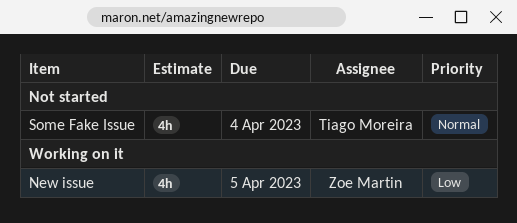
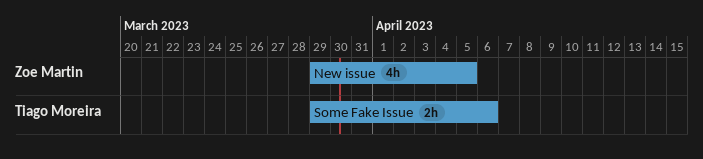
Some Fake Issue, estimate: 4h -> 2h
Some Fake Issue, due: Apr 4 -> Apr 6

